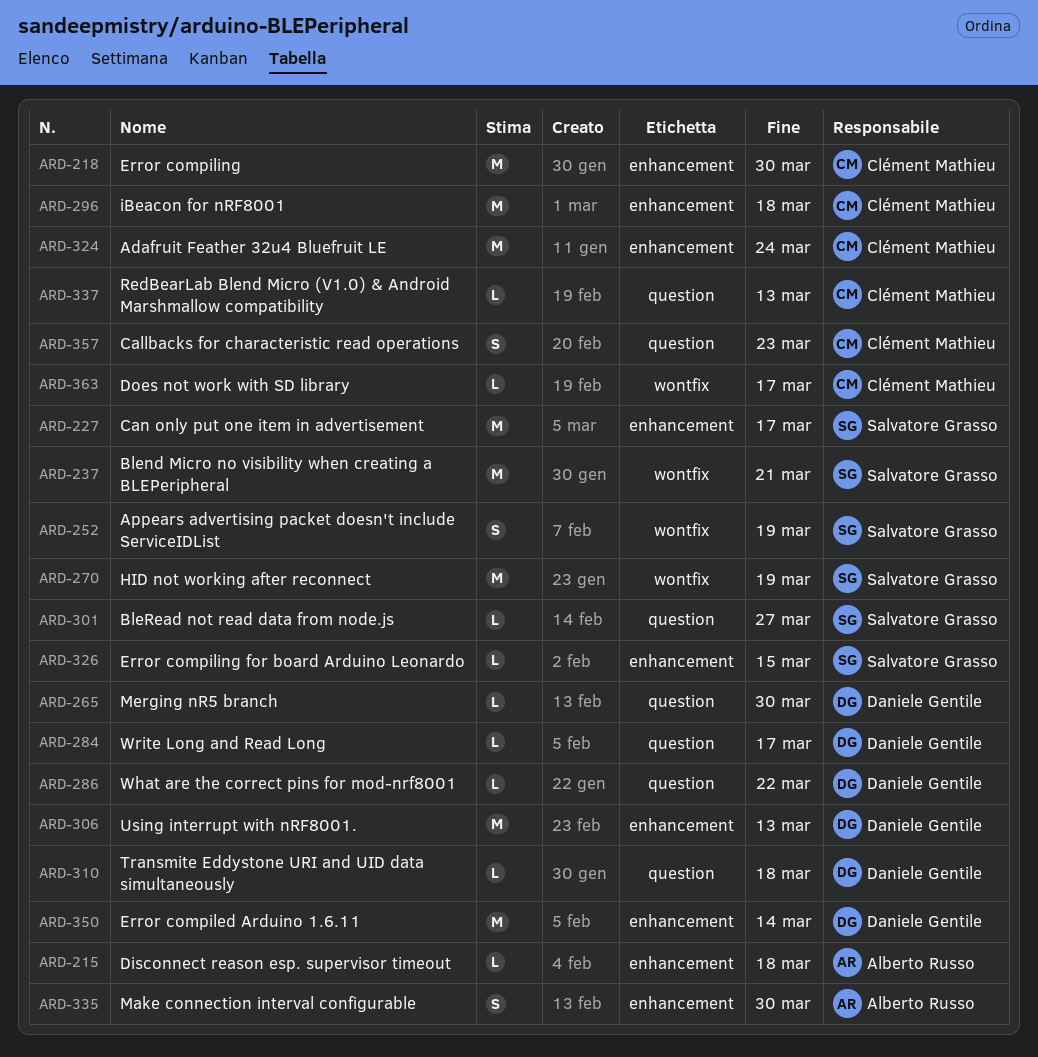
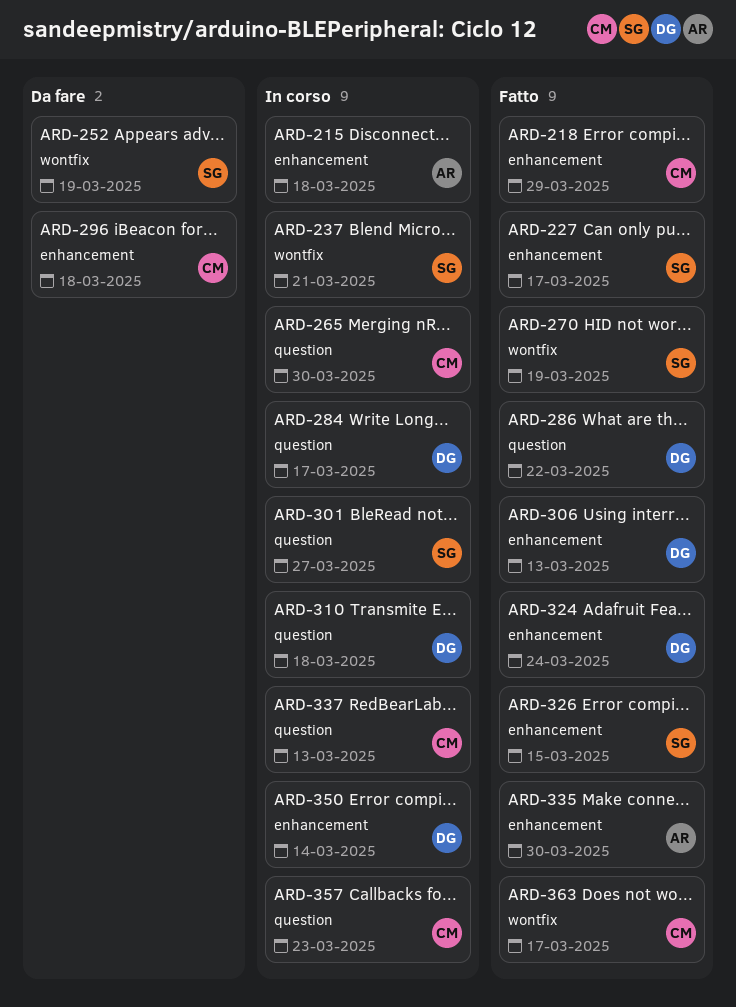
ARD-218, due: Mar 30 -> Mar 29
ARD-265, owner: Daniele Gentile -> Clément Mathieu
ARD-324, owner: Clément Mathieu -> Daniele Gentile

